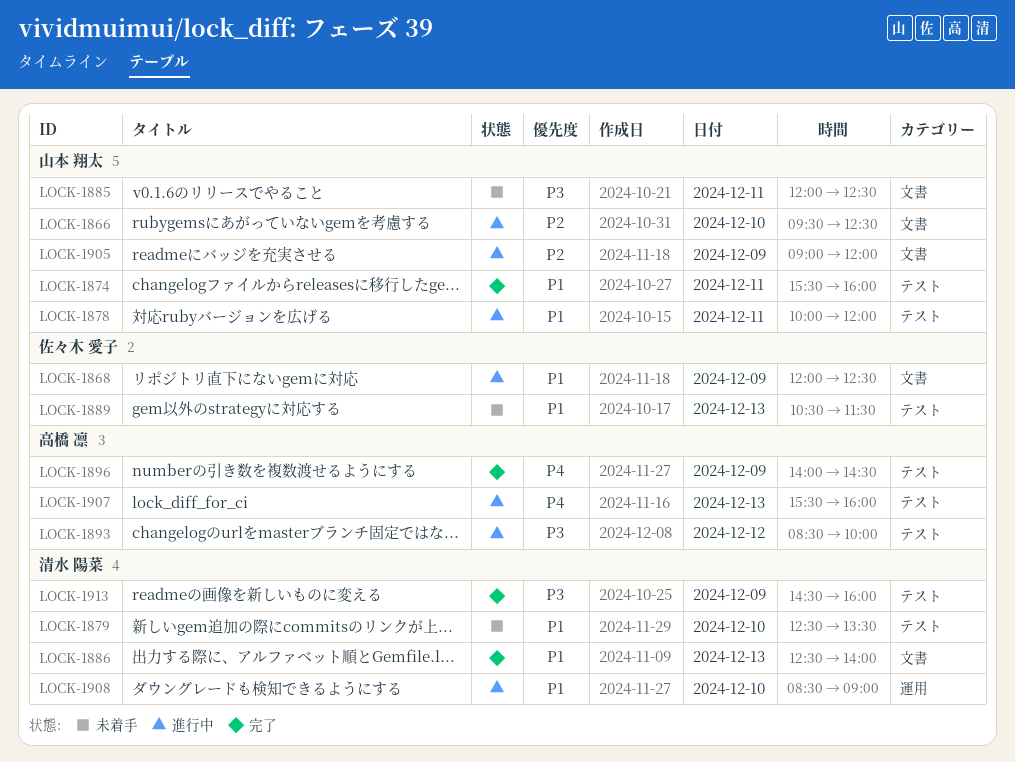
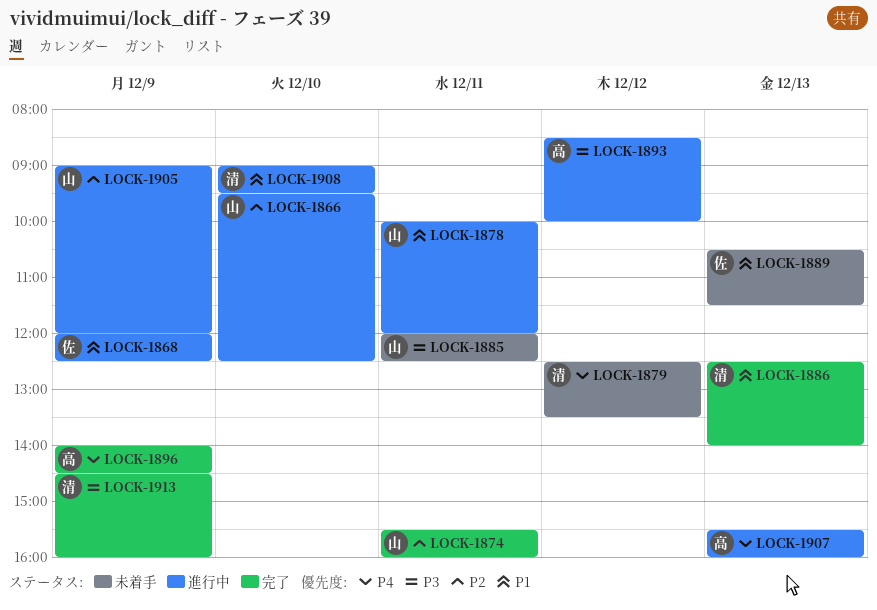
LOCK-1874, priority: P1 -> P2
LOCK-1879, priority: P1 -> P4
LOCK-1879, day: Dec 10 -> Dec 12
LOCK-1908, begins: 08:30 -> 09:00
LOCK-1908, ends: 09:00 -> 09:30

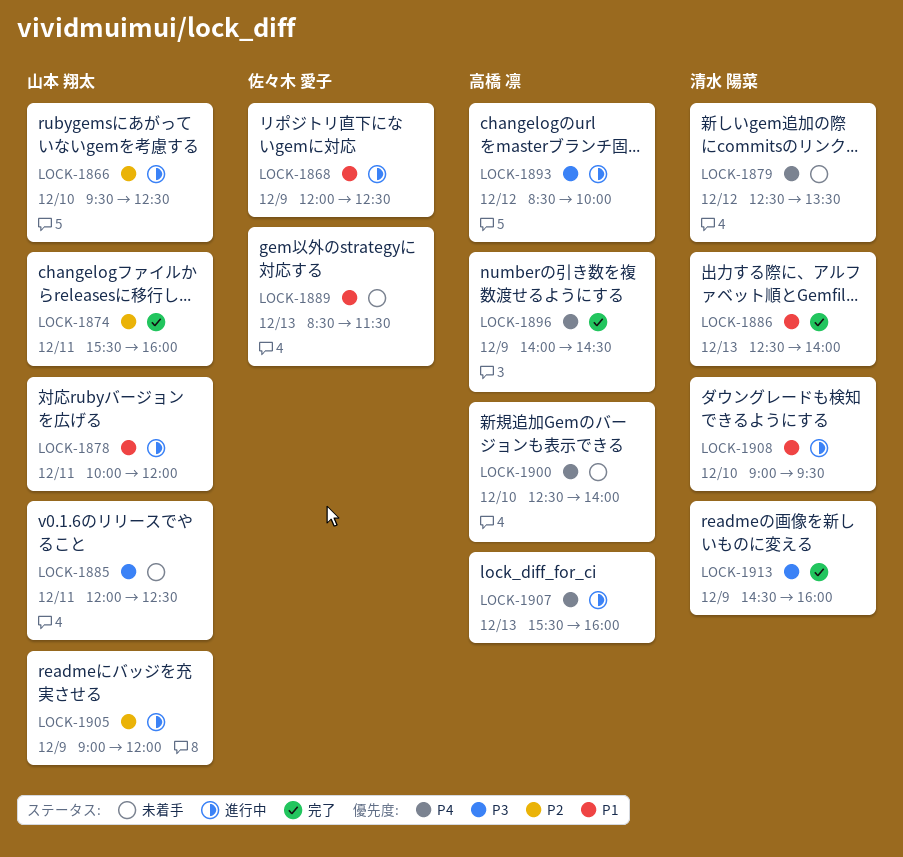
LOCK-1889, begins: 10:30 -> 08:30
LOCK-1900: none -> present

